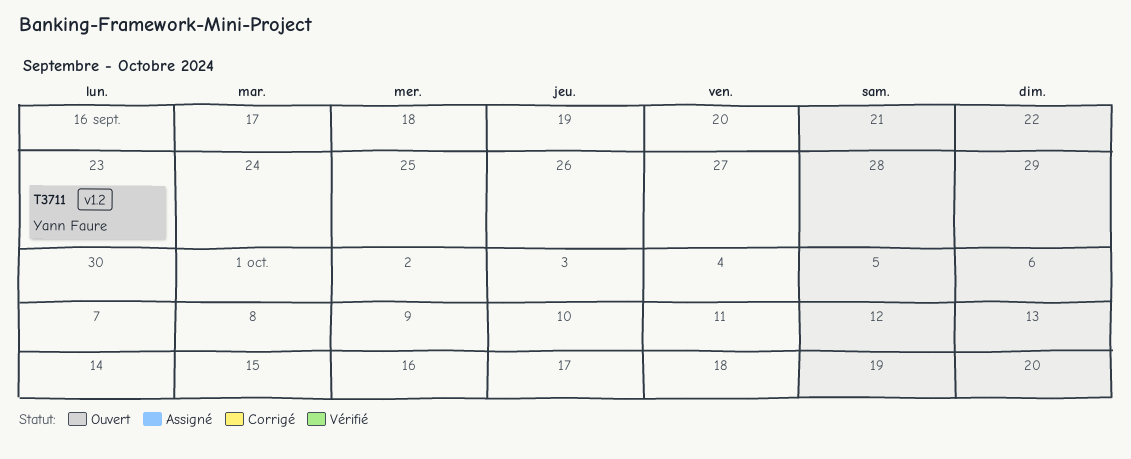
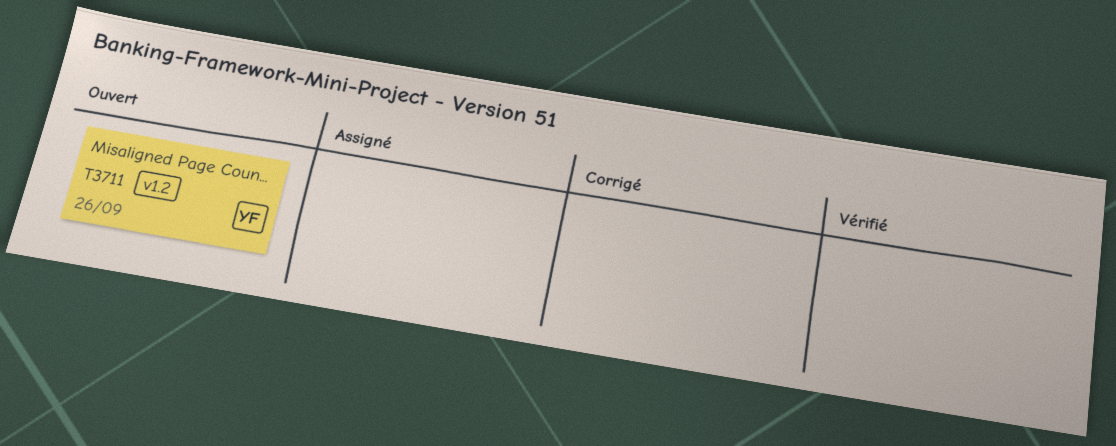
T3711, due: Sep 23 -> Sep 26

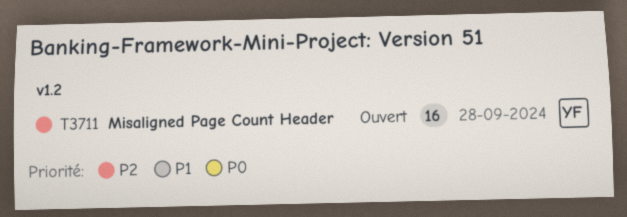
T3711, due: Sep 26 -> Sep 28

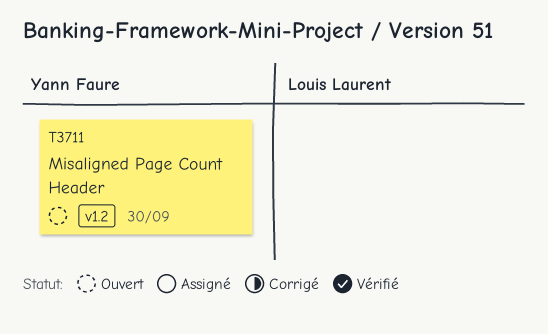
T3711, due: Sep 28 -> Sep 30

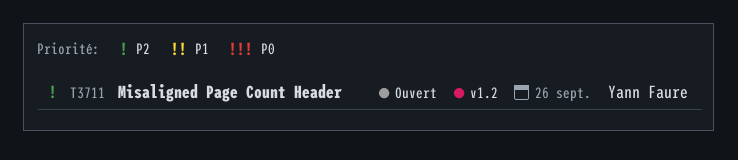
T3711, due: Sep 30 -> Sep 26

